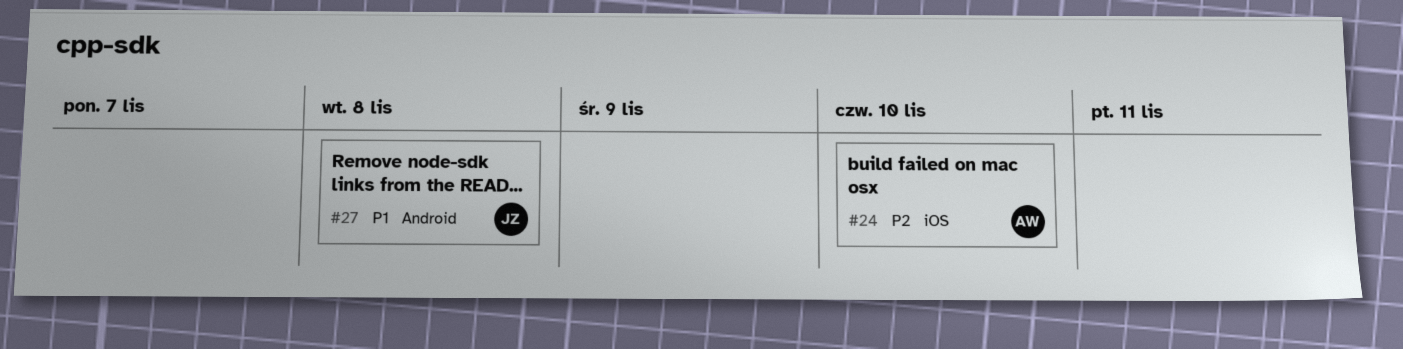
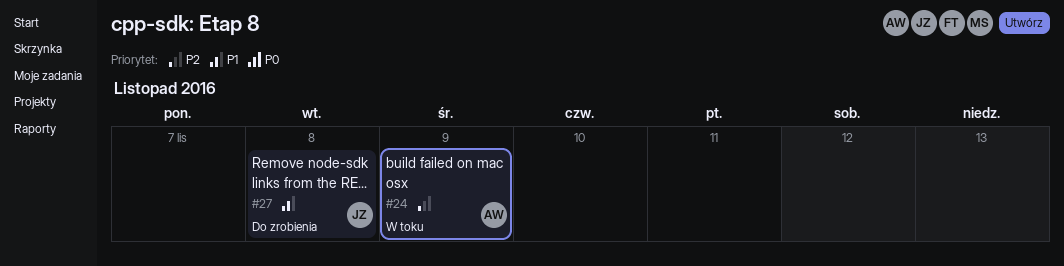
#24, due: Nov 10 -> Nov 9

